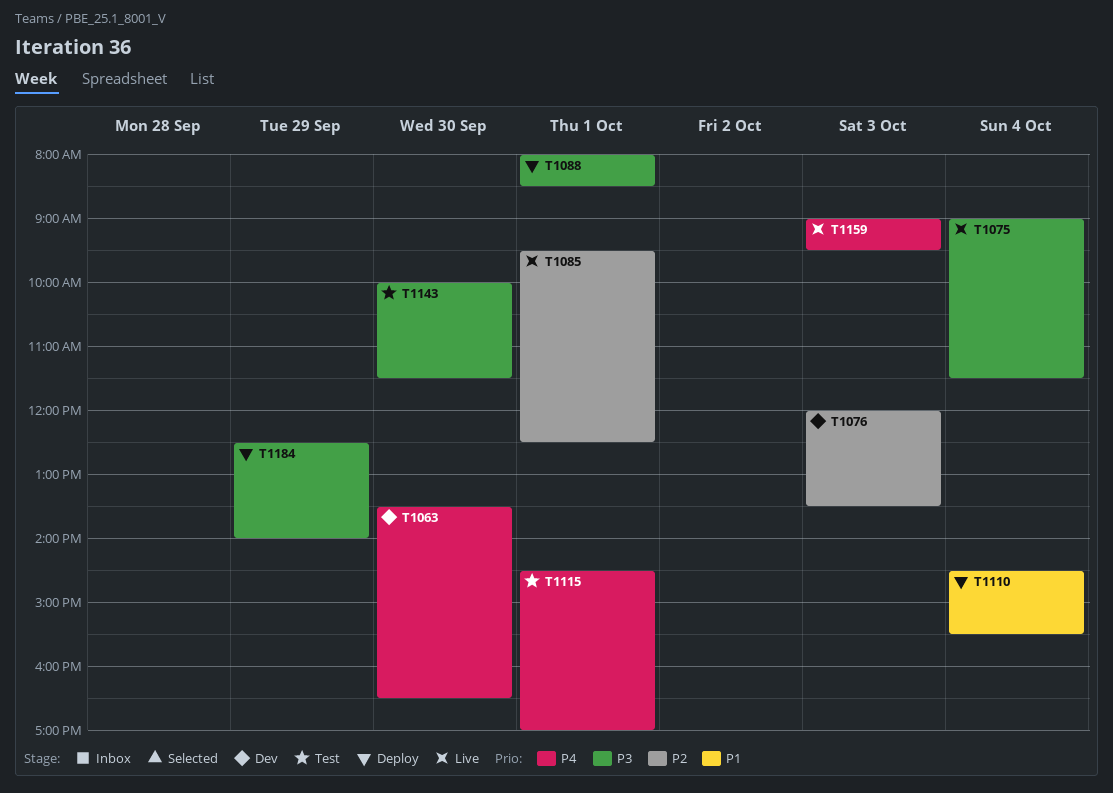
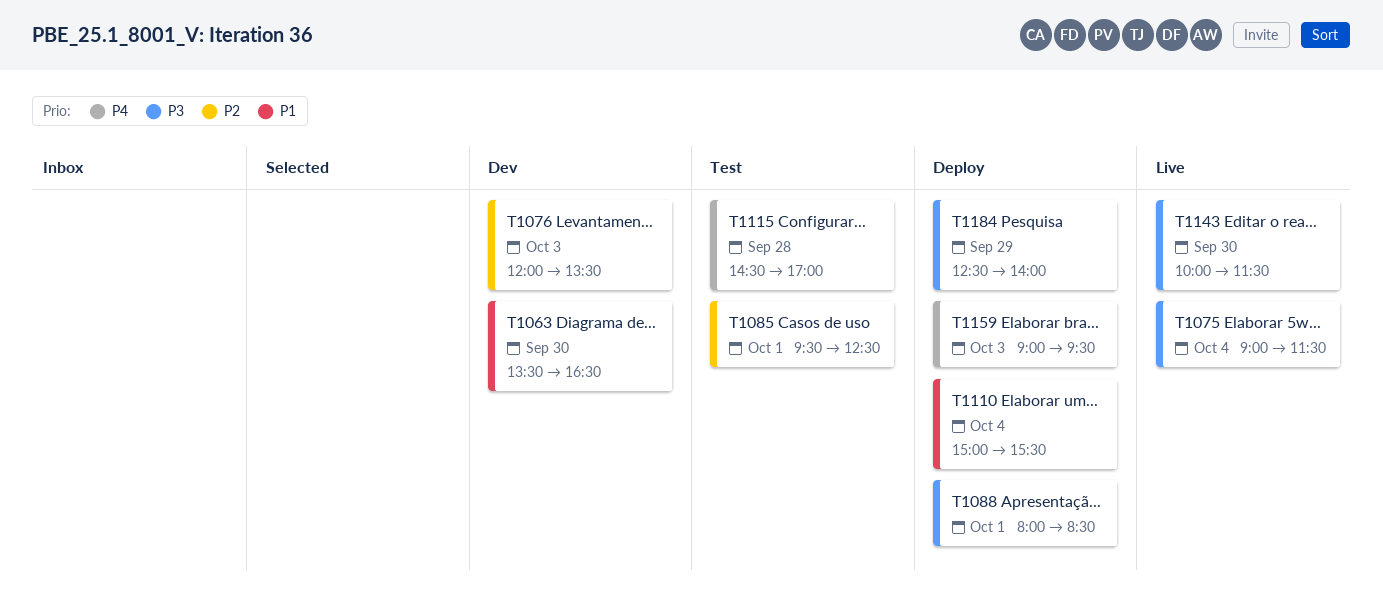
T1063, priority: P4 -> P1
T1085, status: Live -> Test
T1110, begins: 14:30 -> 15:00
T1115, day: Oct 1 -> Sep 28
T1143, status: Test -> Live
T1159, status: Live -> Deploy

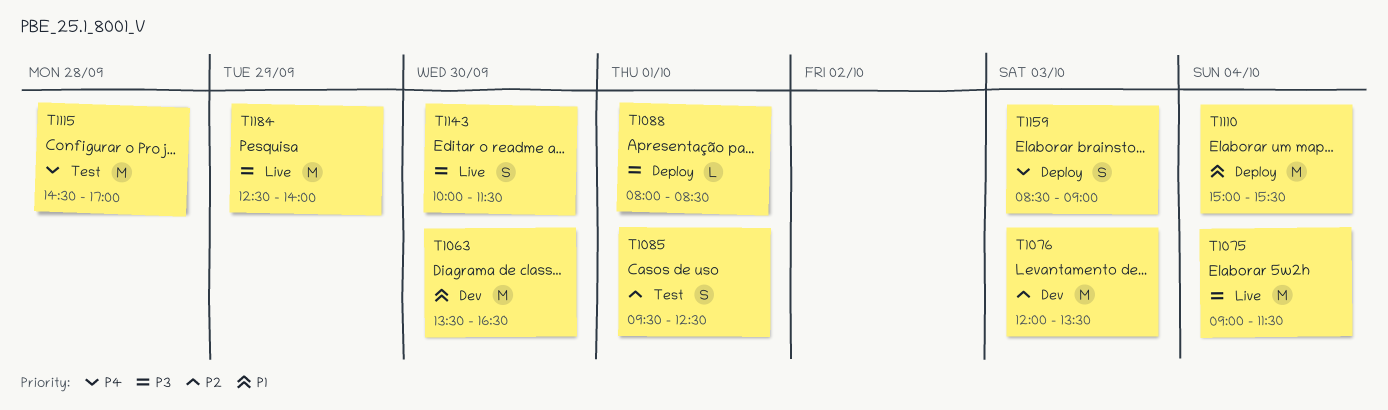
T1159, begins: 09:00 -> 08:30
T1159, ends: 09:30 -> 09:00
T1184, status: Deploy -> Live

